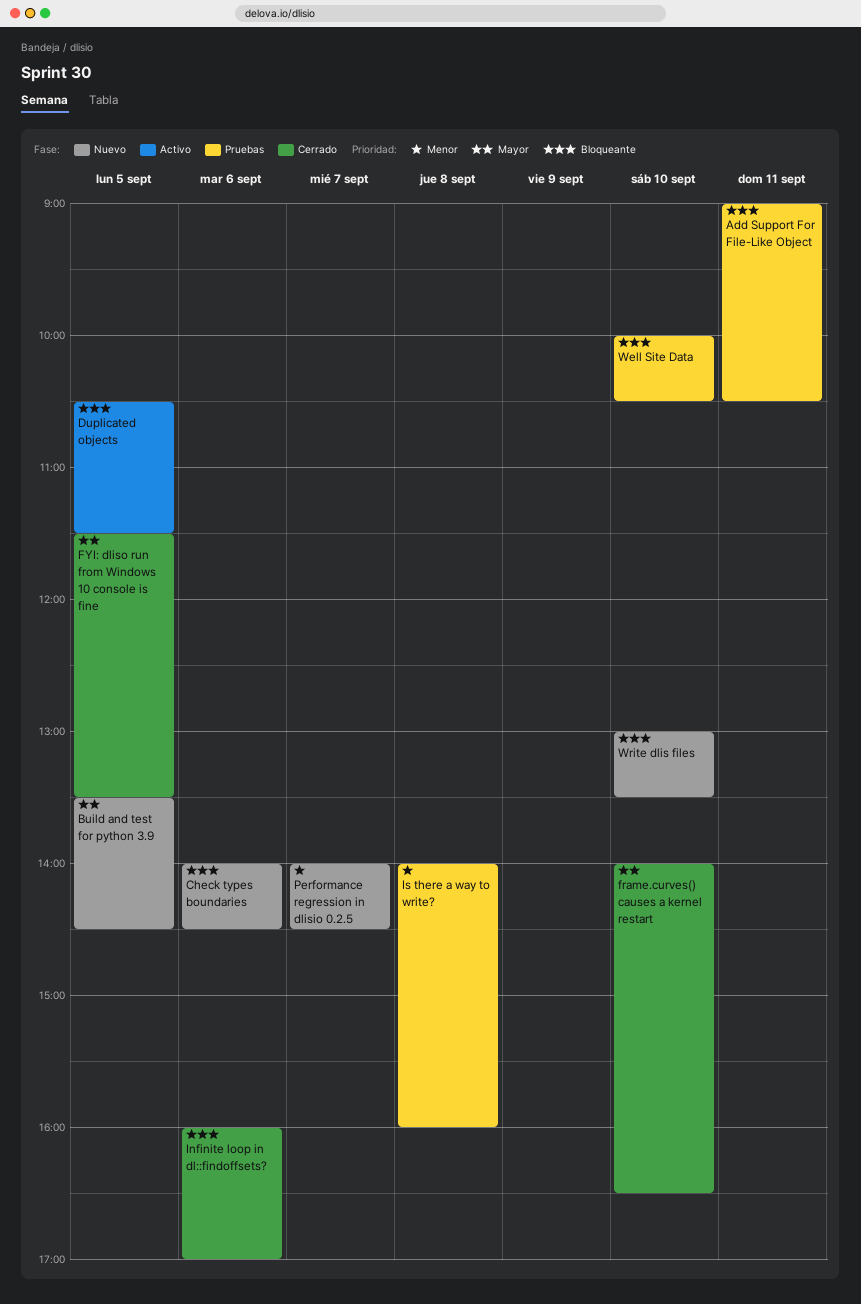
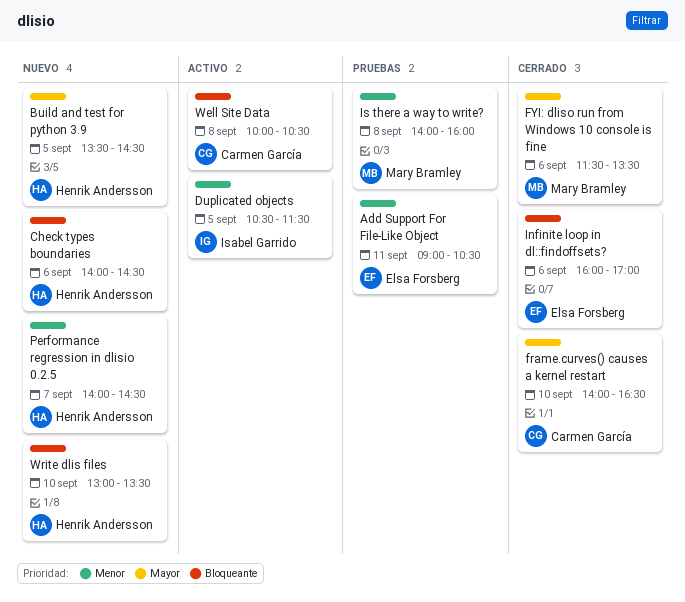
Add Support For File-Like Object, priority: Bloqueante -> Menor
Duplicated objects, priority: Bloqueante -> Menor
FYI: dliso run from Windows 10 console is fine, day: Sep 5 -> Sep 6
Well Site Data, status: Pruebas -> Activo
Well Site Data, day: Sep 10 -> Sep 8

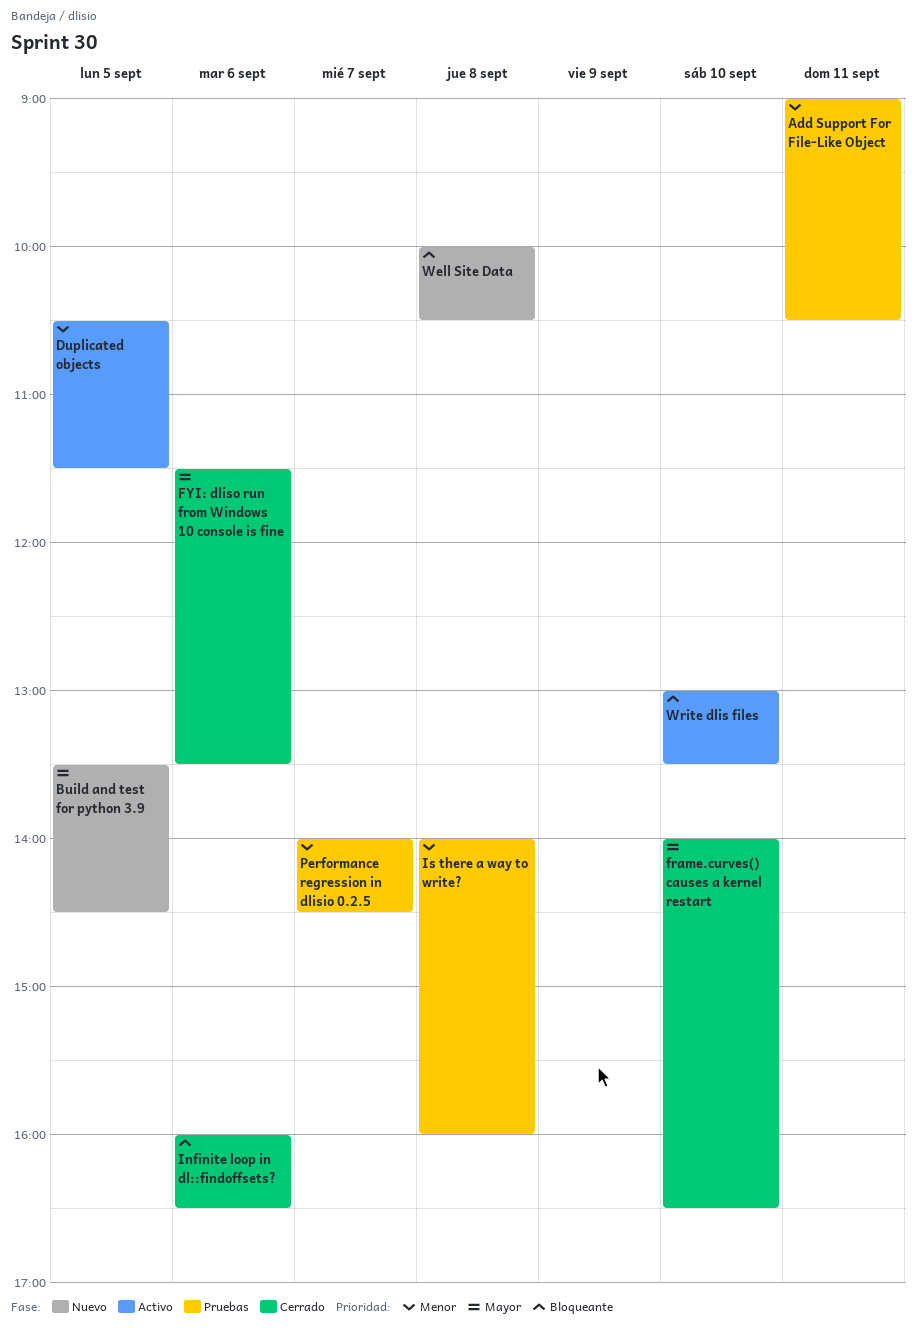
Check types boundaries: present -> none
Infinite loop in dl::findoffsets?, ends: 17:00 -> 16:30
Performance regression in dlisio 0.2.5, status: Nuevo -> Pruebas
Well Site Data, status: Activo -> Nuevo
Write dlis files, status: Nuevo -> Activo

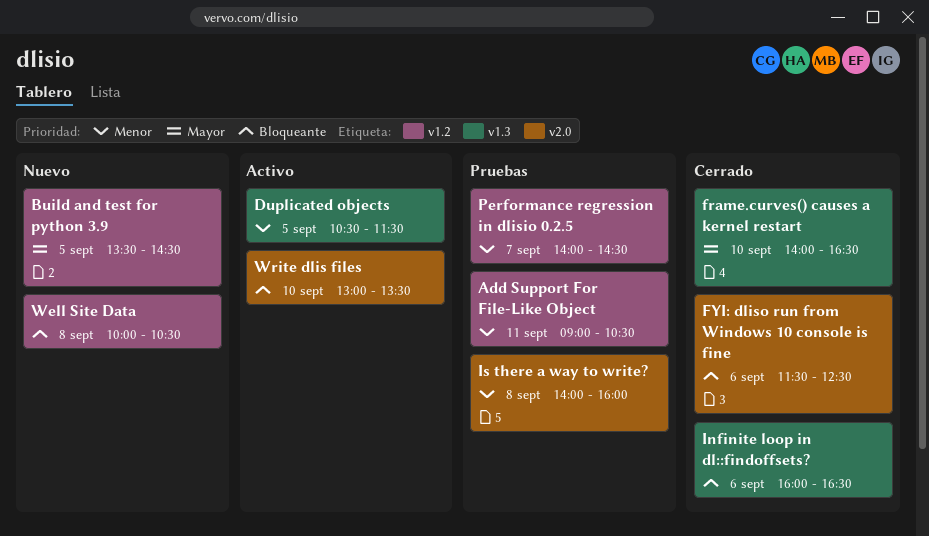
FYI: dliso run from Windows 10 console is fine, priority: Mayor -> Bloqueante
FYI: dliso run from Windows 10 console is fine, ends: 13:30 -> 12:30

